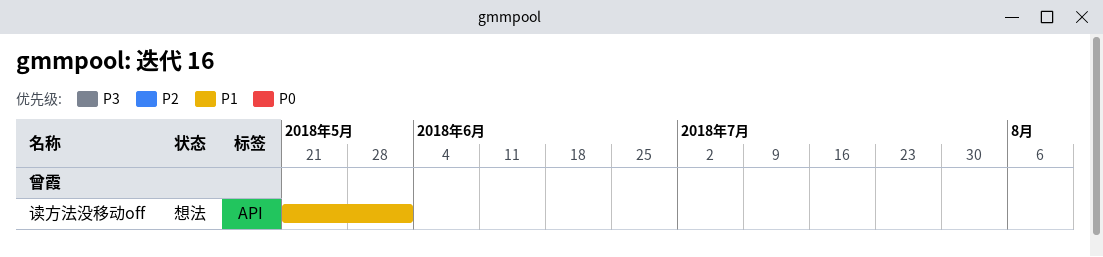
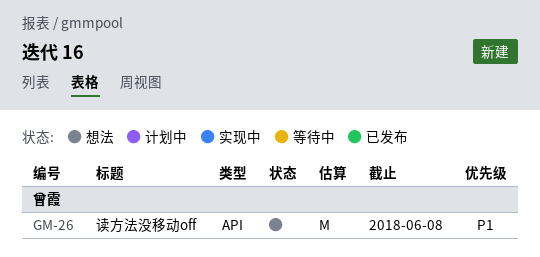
读方法没移动off, due: Jun 1 -> Jun 8

